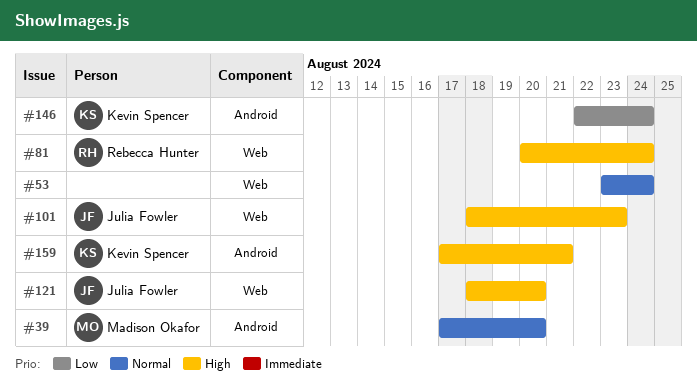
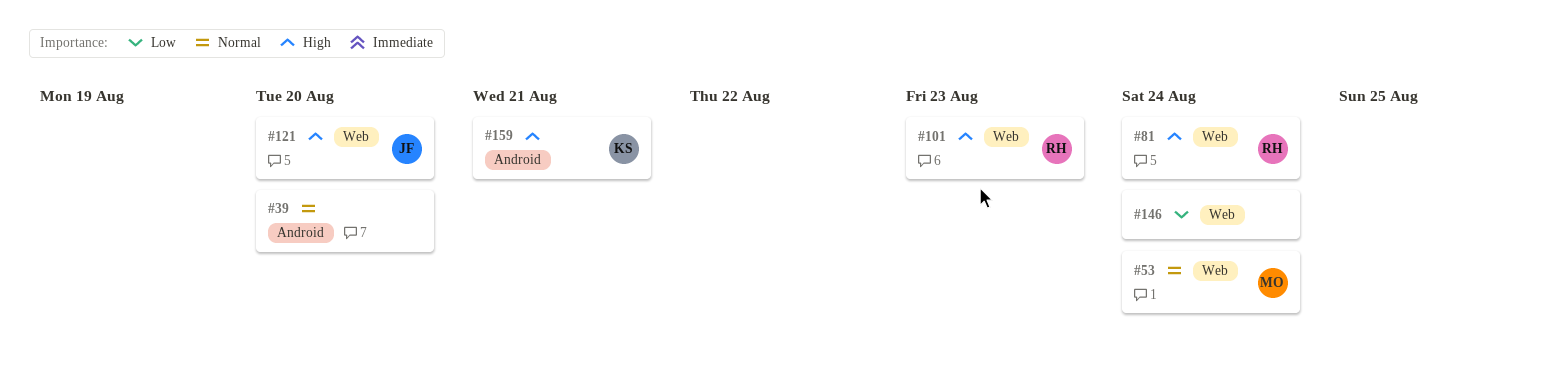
#39, owner: Madison Okafor -> none
#53, owner: none -> Madison Okafor
#101, owner: Julia Fowler -> Rebecca Hunter
#146, owner: Kevin Spencer -> none
#146, label: Android -> Web

